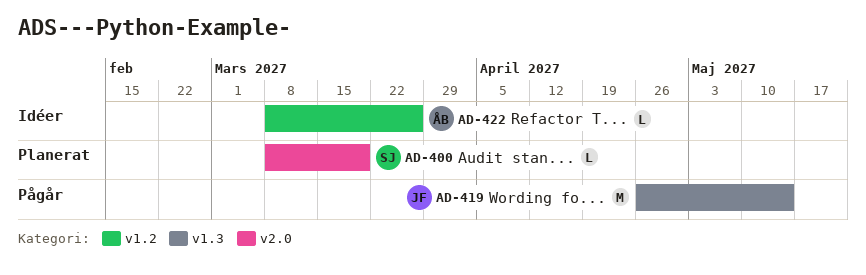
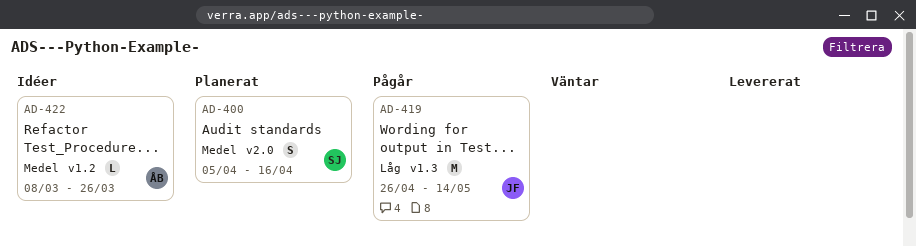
AD-400, estimate: L -> S
AD-400, start: Mar 8 -> Apr 5
AD-400, due: Mar 19 -> Apr 16

